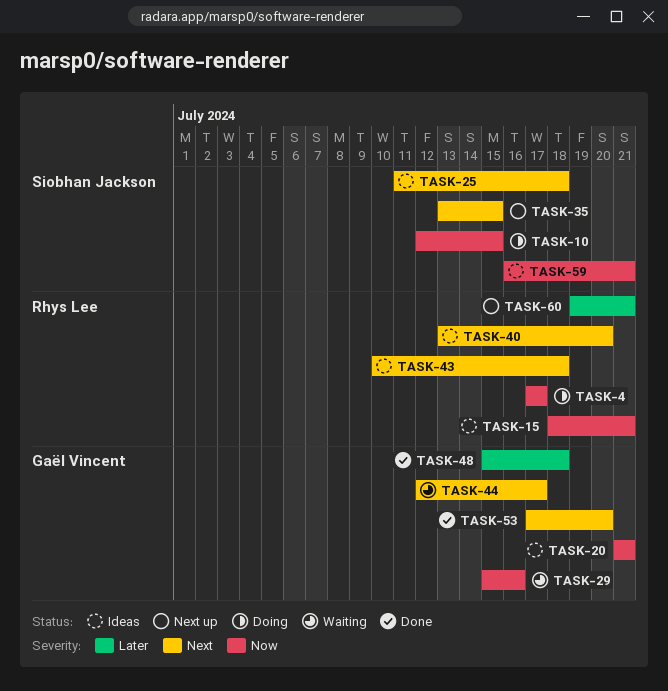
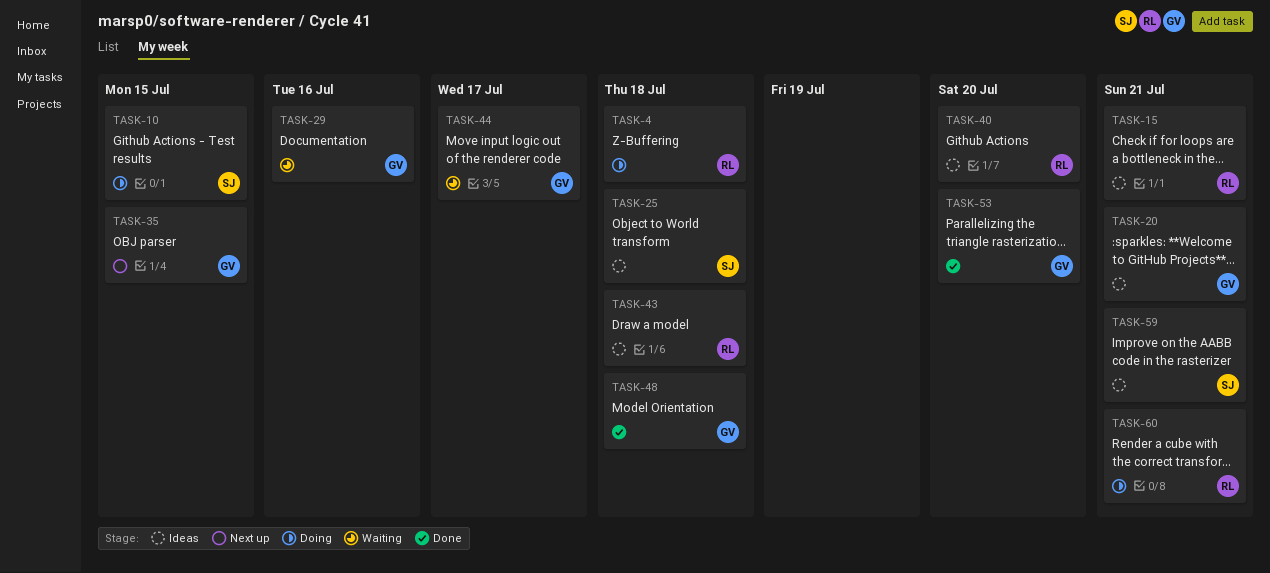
TASK-4, due: Jul 17 -> Jul 18
TASK-35, owner: Siobhan Jackson -> Gaël Vincent
TASK-60, status: Next up -> Doing

